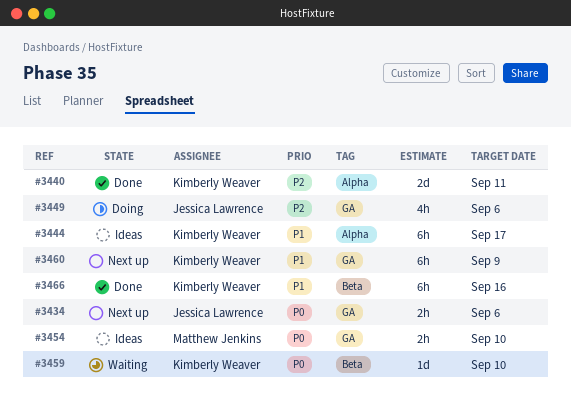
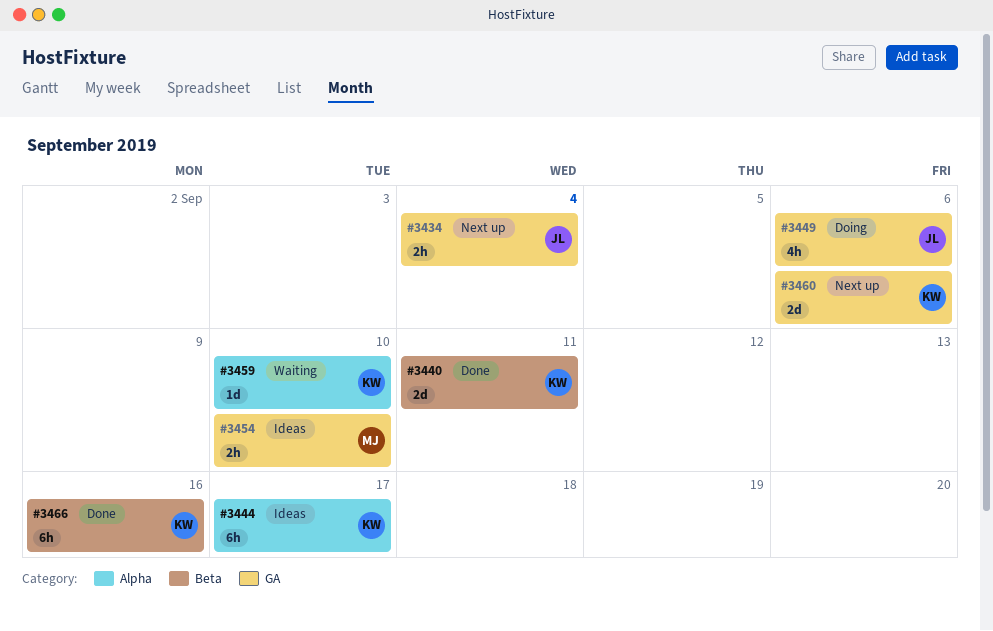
#3434, due: Sep 6 -> Sep 4
#3440, label: Alpha -> Beta
#3459, label: Beta -> Alpha
#3460, estimate: 6h -> 2d
#3460, due: Sep 9 -> Sep 6

